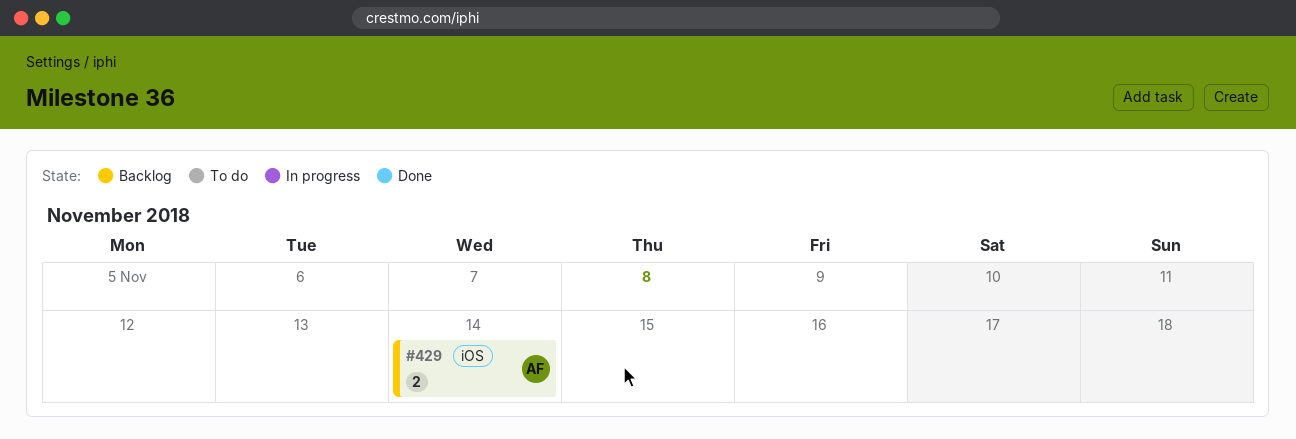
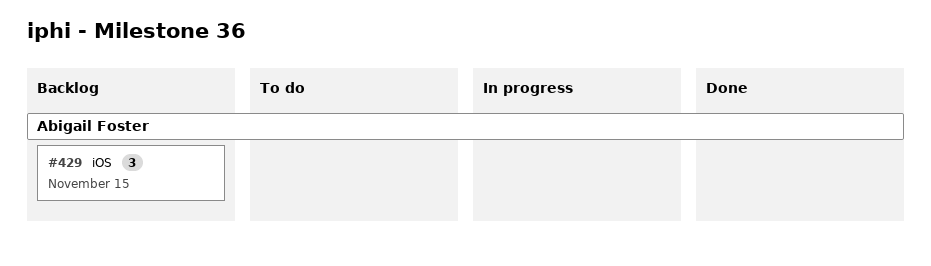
#429, estimate: 2 -> 3
#429, due: Nov 14 -> Nov 15

